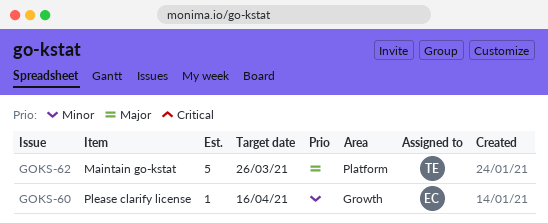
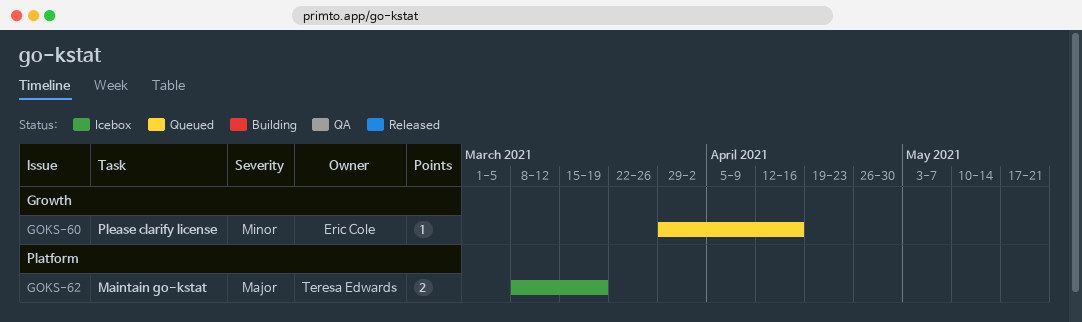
GOKS-62, estimate: 5 -> 2
GOKS-62, due: Mar 26 -> Mar 19

